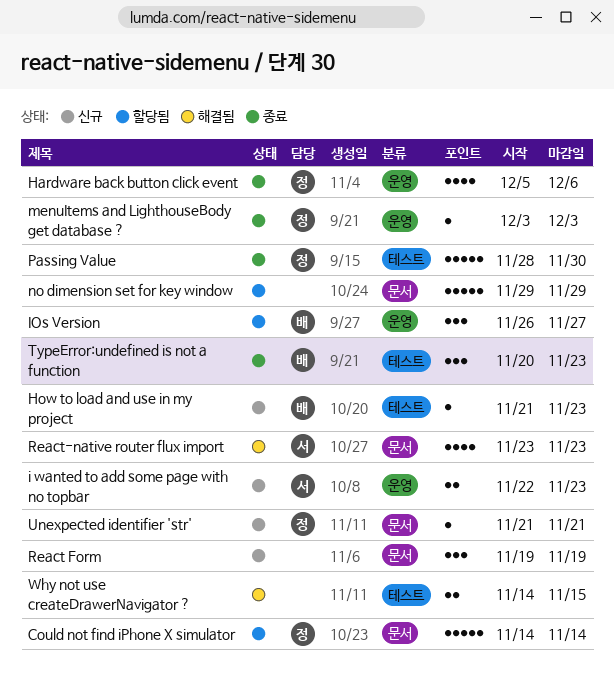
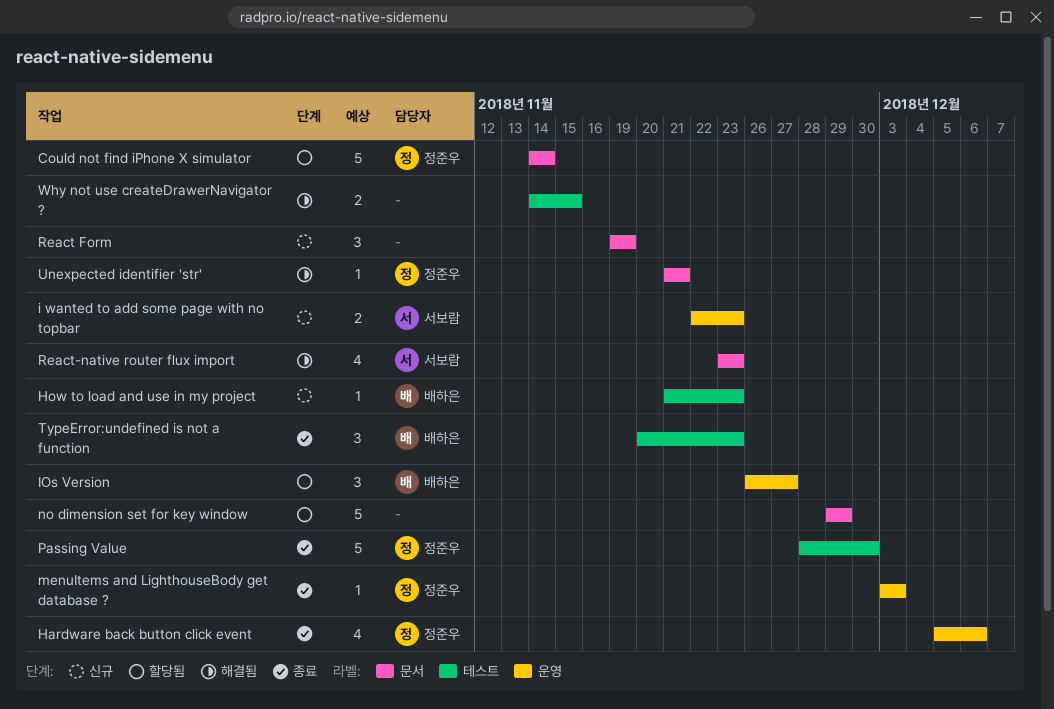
Unexpected identifier 'str', status: 신규 -> 해결됨

